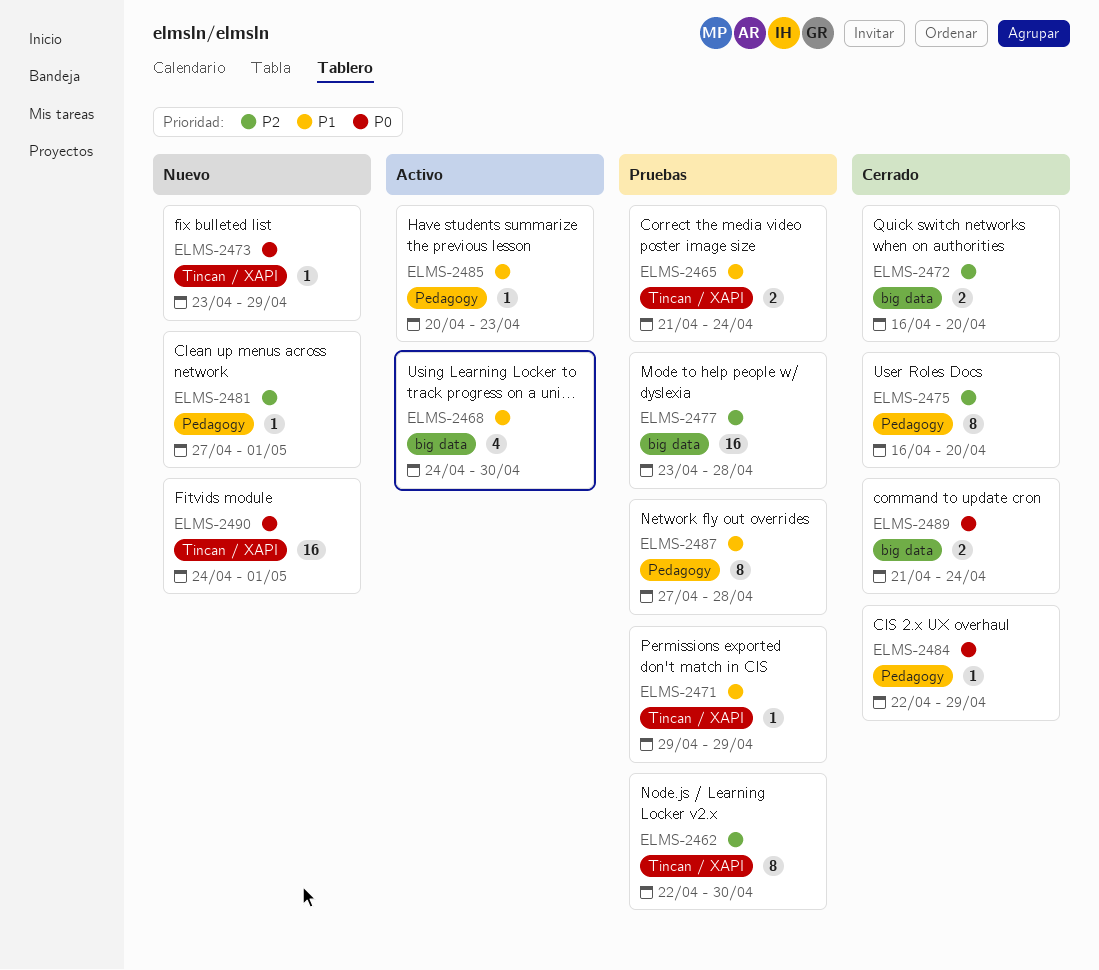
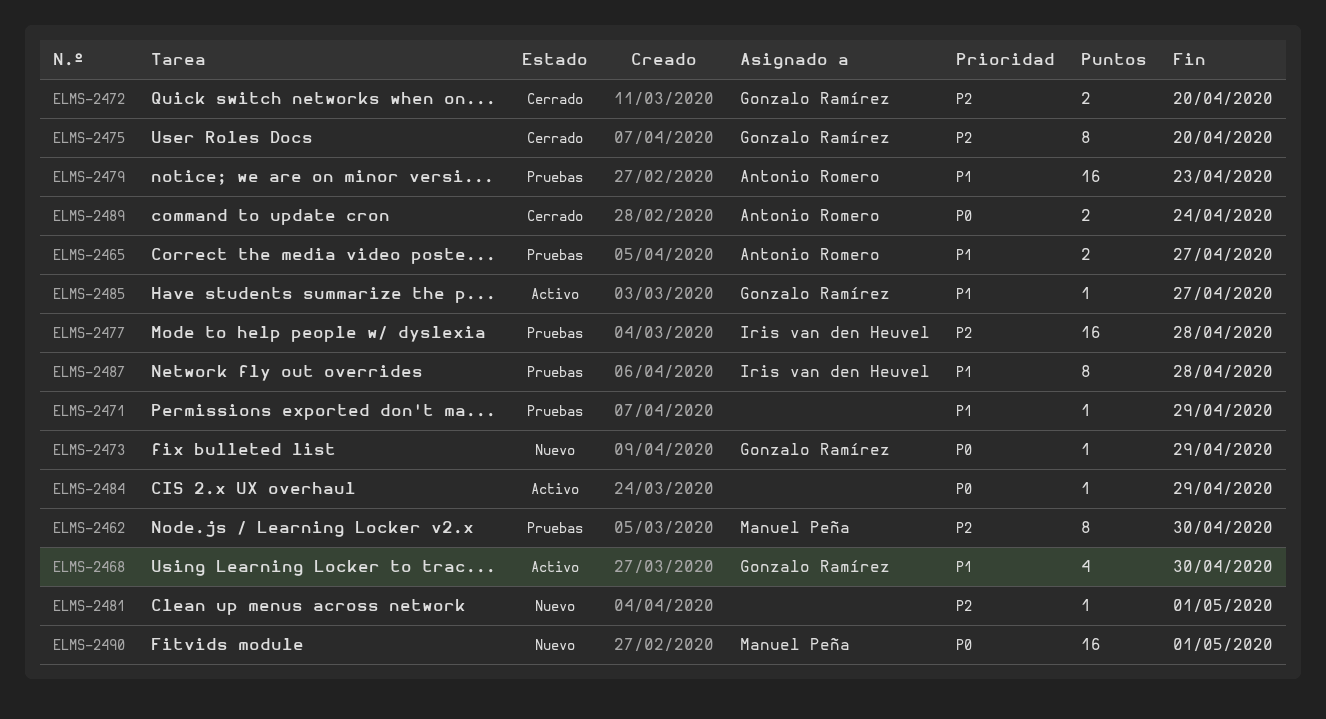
ELMS-2465, due: Apr 24 -> Apr 27
ELMS-2479: none -> present
ELMS-2484, status: Cerrado -> Activo
ELMS-2485, due: Apr 23 -> Apr 27

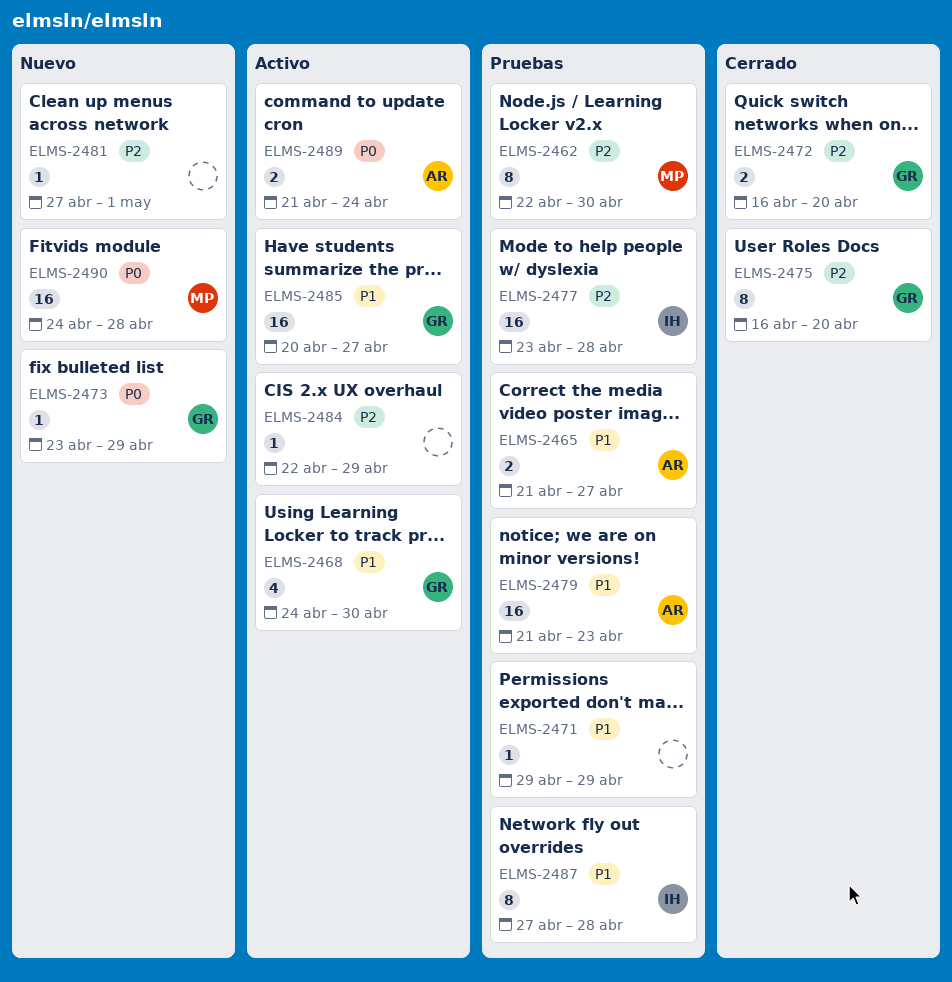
ELMS-2484, priority: P0 -> P2
ELMS-2485, estimate: 1 -> 16
ELMS-2489, status: Cerrado -> Activo
ELMS-2490, due: May 1 -> Apr 28

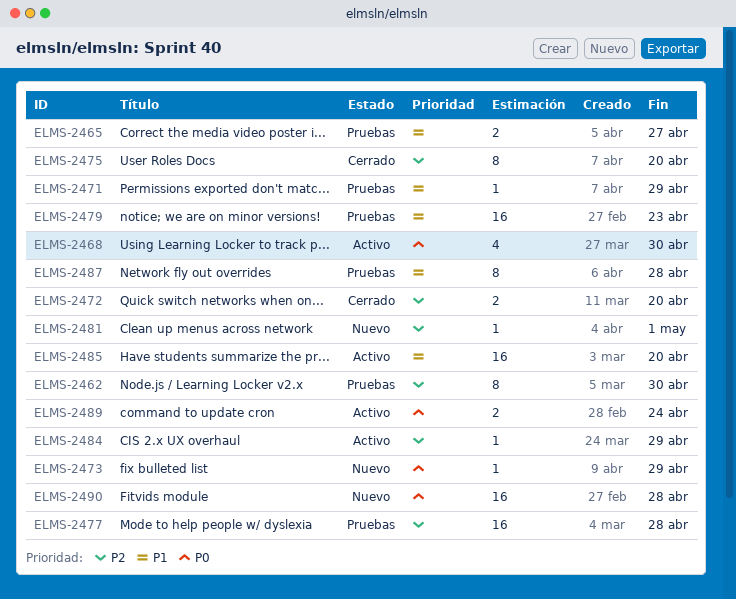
ELMS-2468, priority: P1 -> P0
ELMS-2485, due: Apr 27 -> Apr 20

